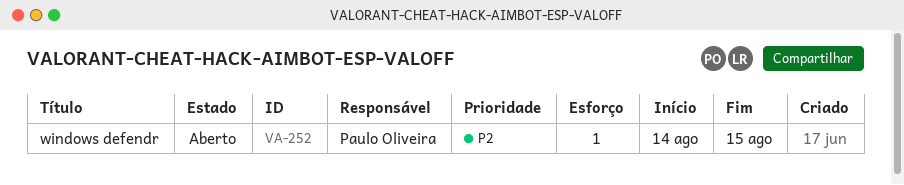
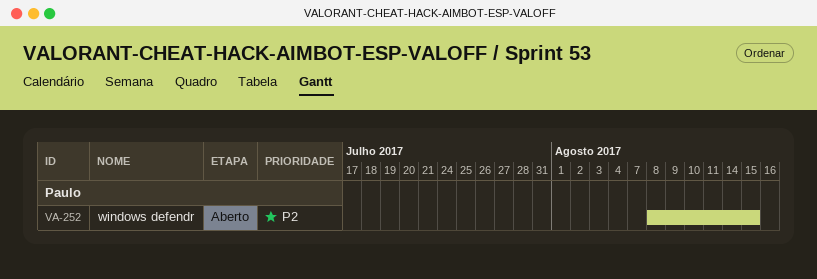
VA-252, start: Aug 14 -> Aug 8

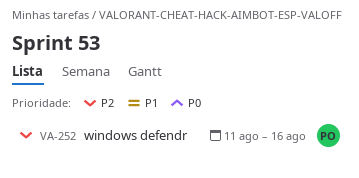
VA-252, start: Aug 8 -> Aug 11
VA-252, due: Aug 15 -> Aug 16

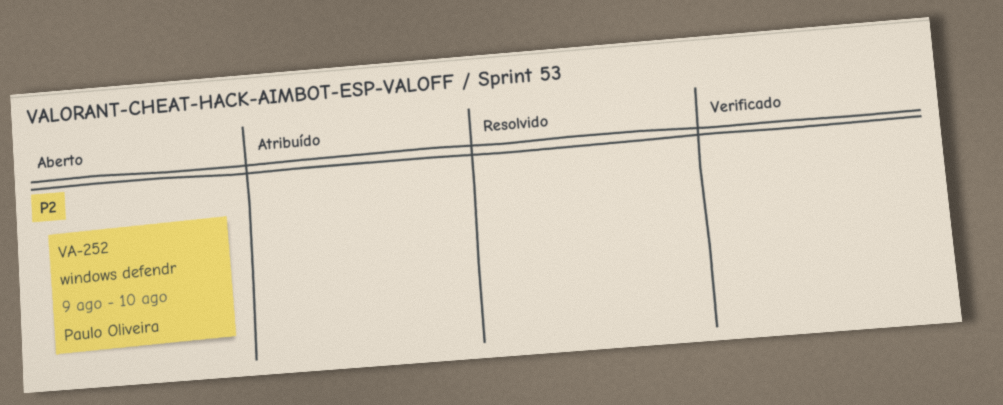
VA-252, start: Aug 11 -> Aug 9
VA-252, due: Aug 16 -> Aug 10

